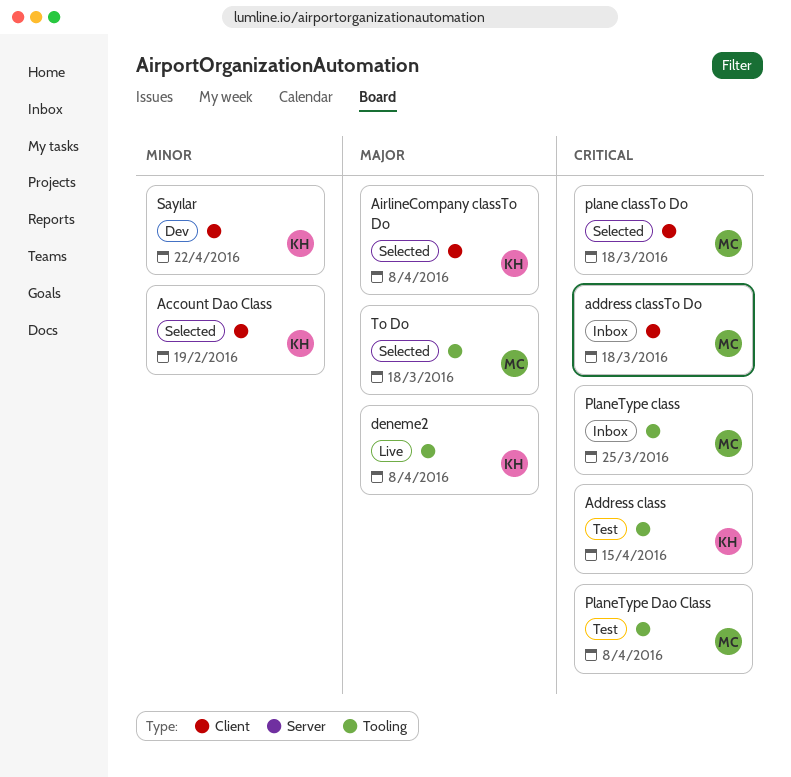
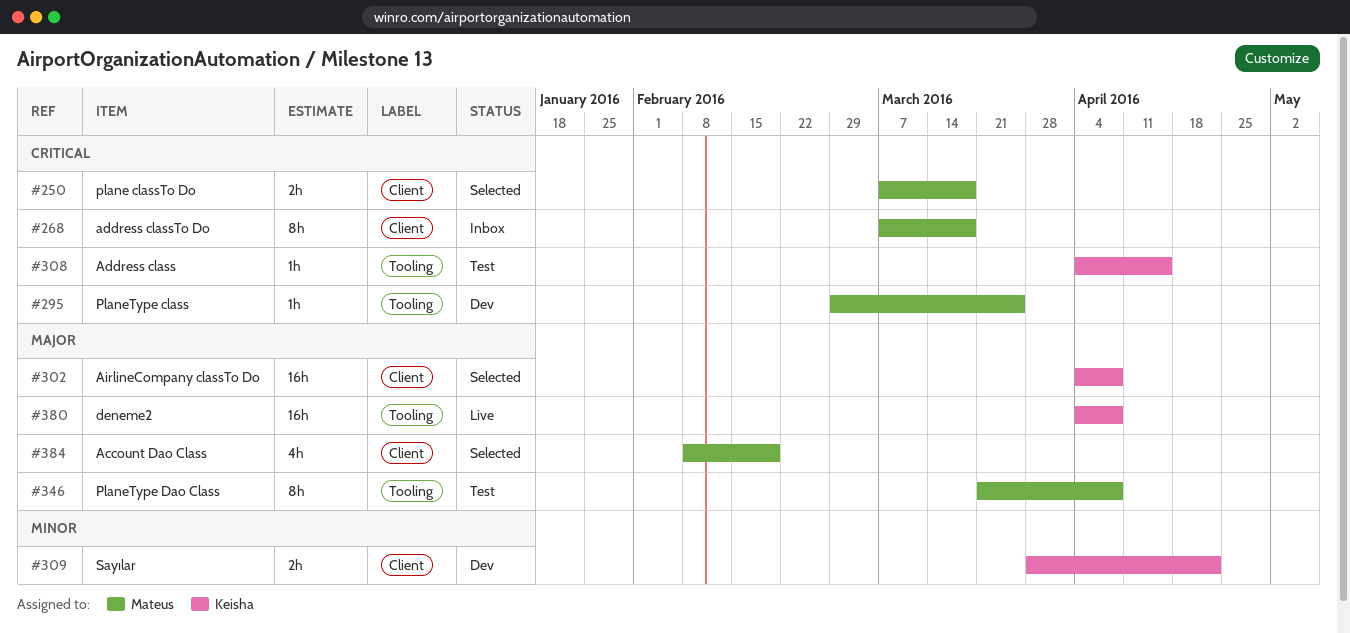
Account Dao Class, owner: Keisha -> Mateus
Account Dao Class, priority: Minor -> Major
PlaneType class, status: Inbox -> Dev
PlaneType Dao Class, priority: Critical -> Major
To Do: present -> none

